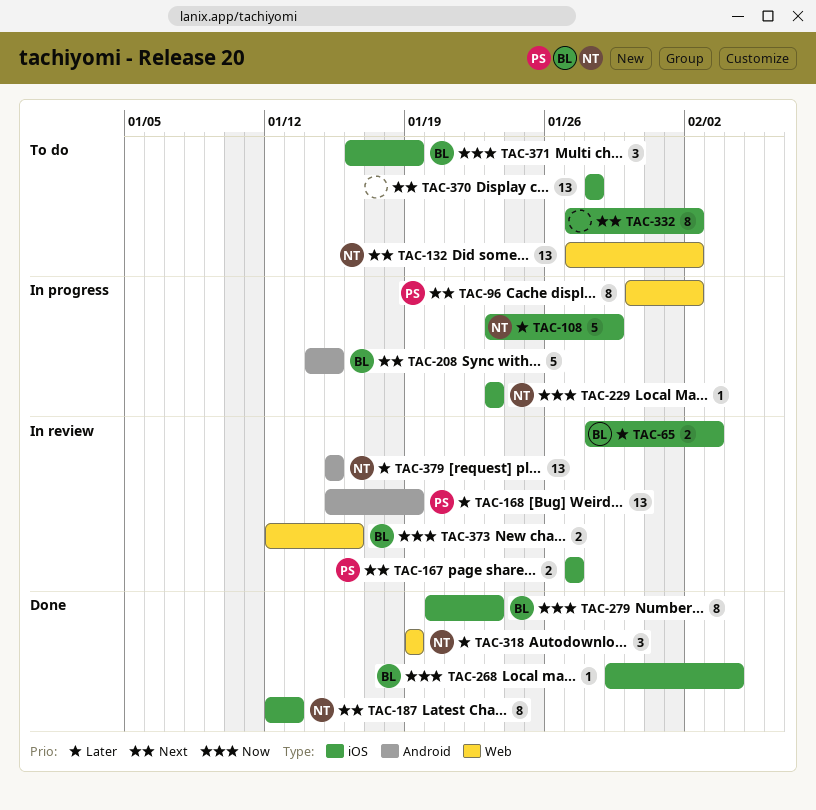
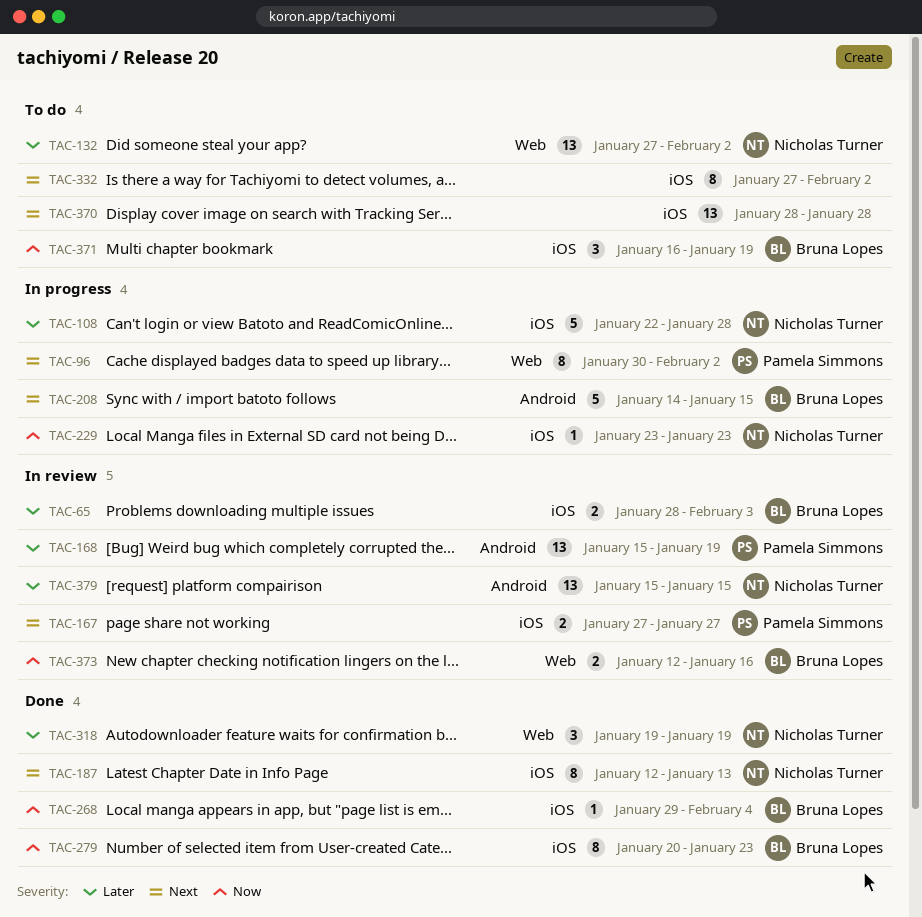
TAC-108, start: Jan 23 -> Jan 22
TAC-108, due: Jan 29 -> Jan 28
TAC-132, priority: Next -> Later

